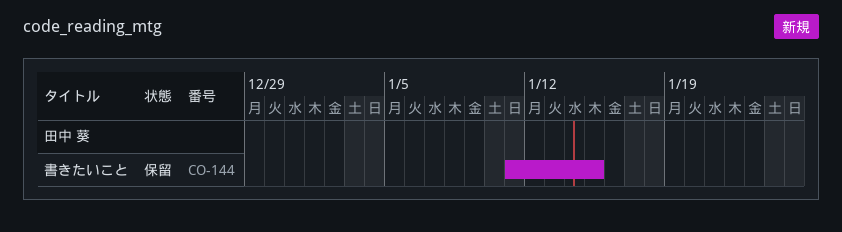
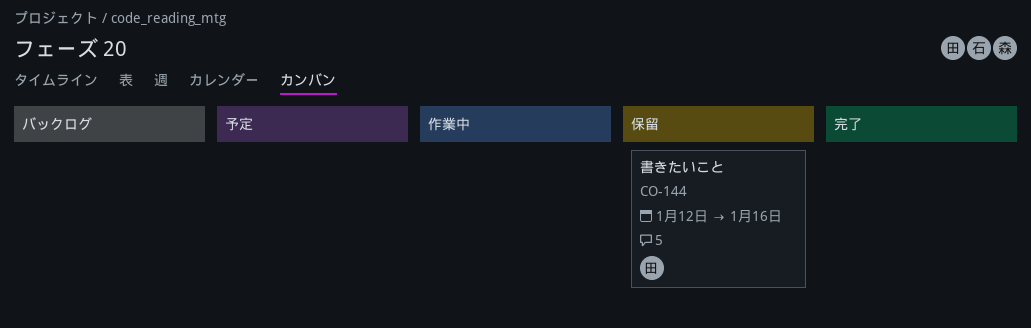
CO-144, start: Jan 11 -> Jan 12
CO-144, due: Jan 15 -> Jan 16

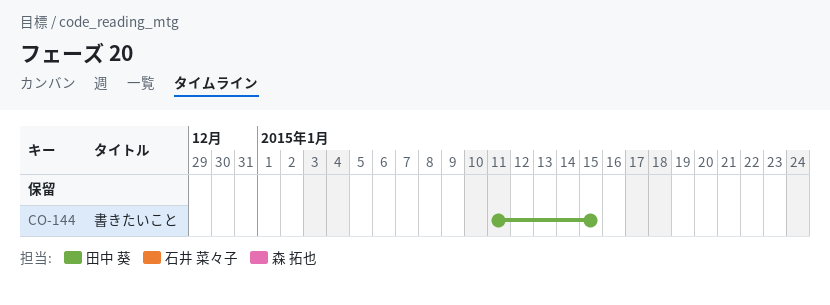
CO-144, start: Jan 12 -> Jan 11
CO-144, due: Jan 16 -> Jan 15

